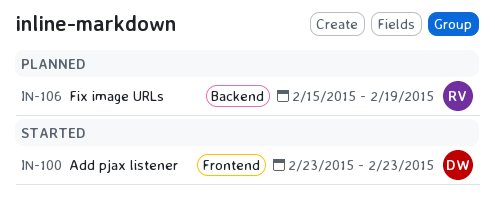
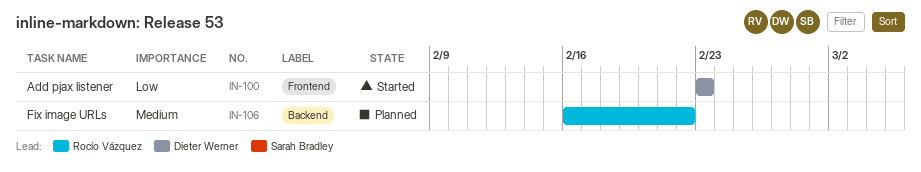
IN-106, start: Feb 15 -> Feb 16
IN-106, due: Feb 19 -> Feb 22

